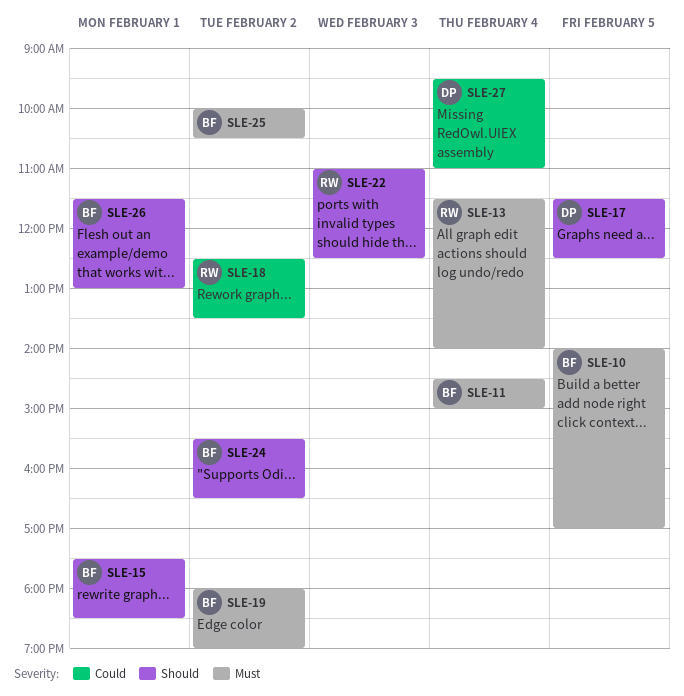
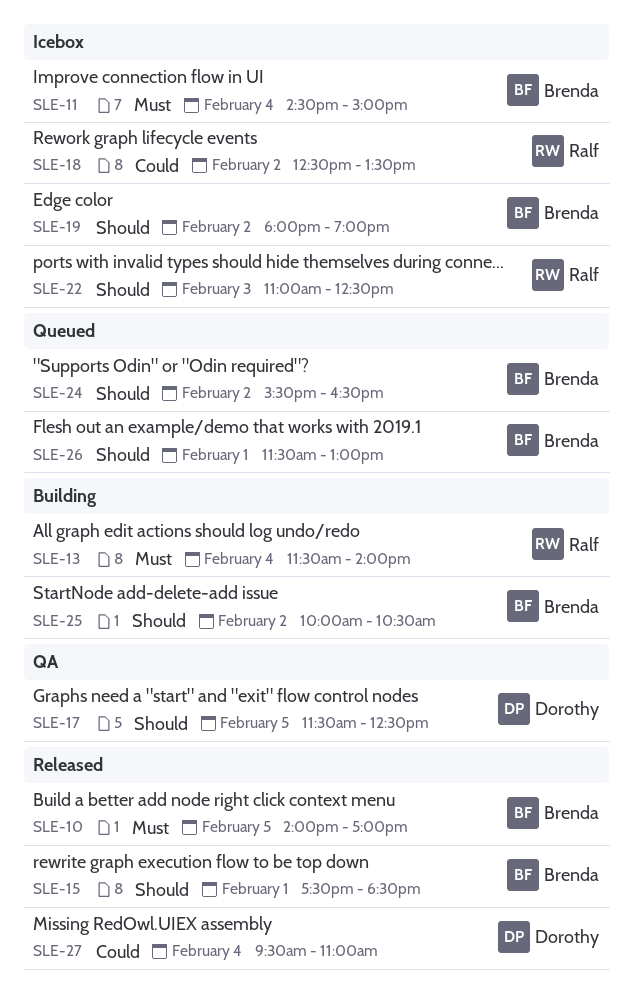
SLE-19, priority: Must -> Should
SLE-25, priority: Must -> Should

